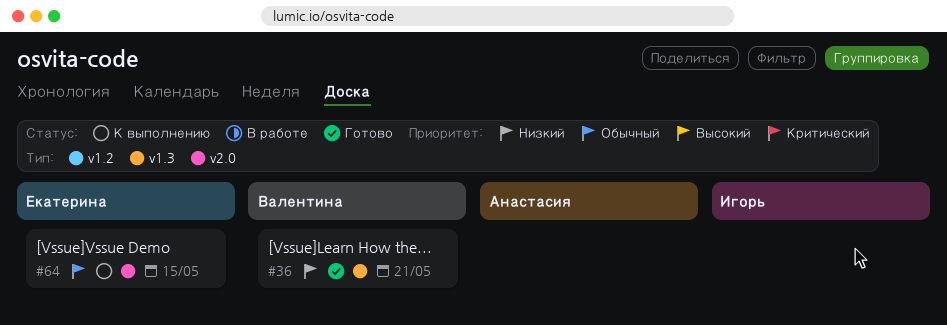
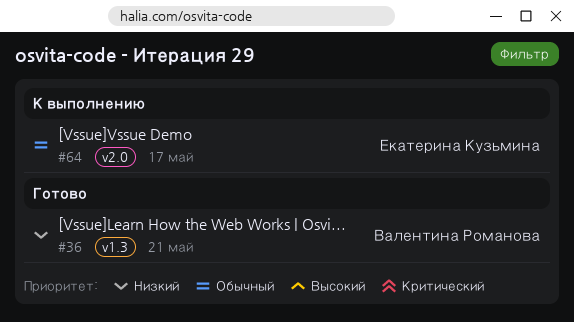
#64, due: May 15 -> May 17

